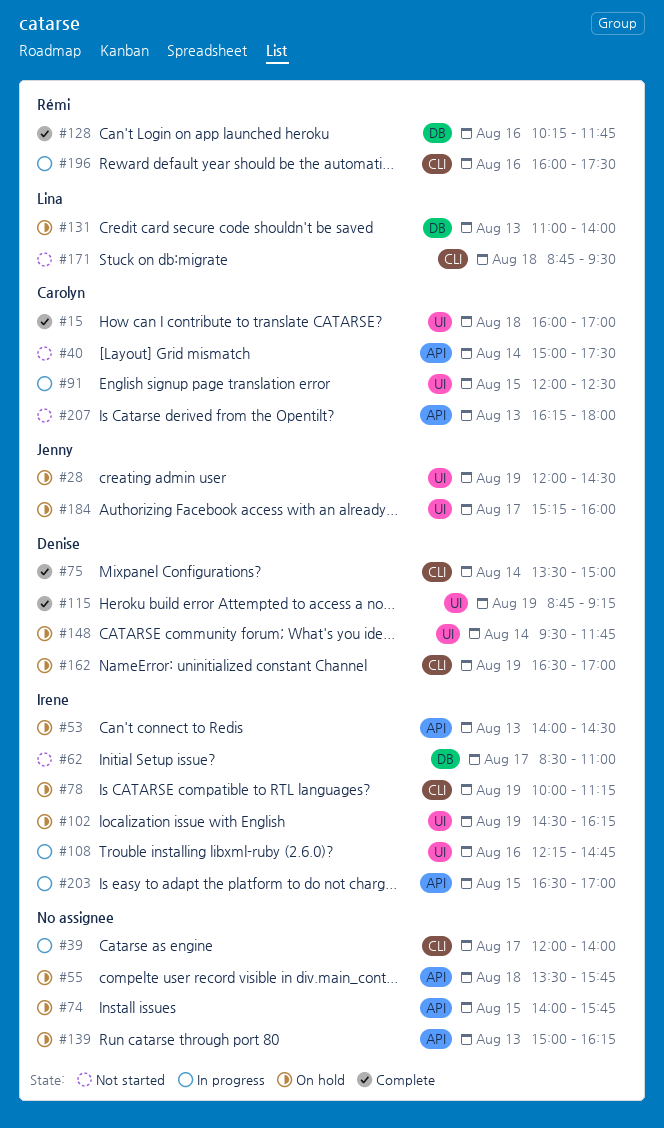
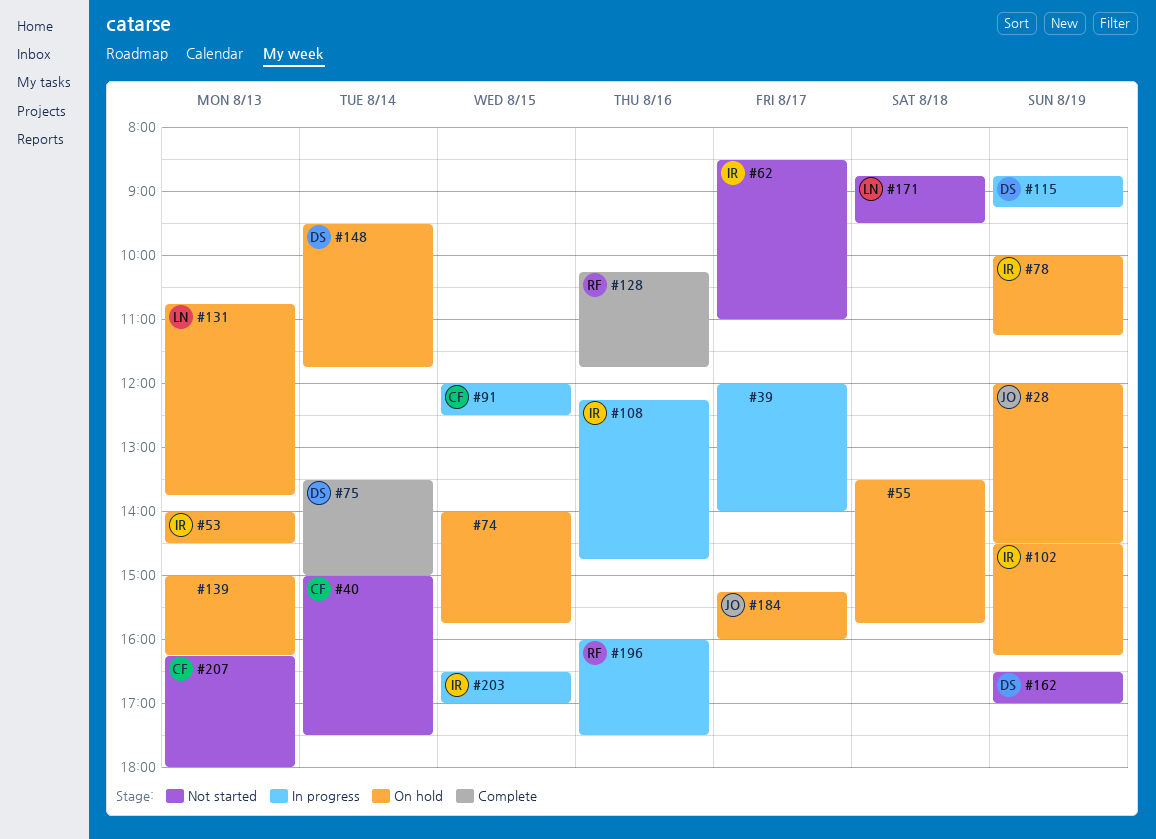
#15: present -> none
#115, status: Complete -> In progress
#131, begins: 11:00 -> 10:45
#131, ends: 14:00 -> 13:45
#162, status: On hold -> Not started

